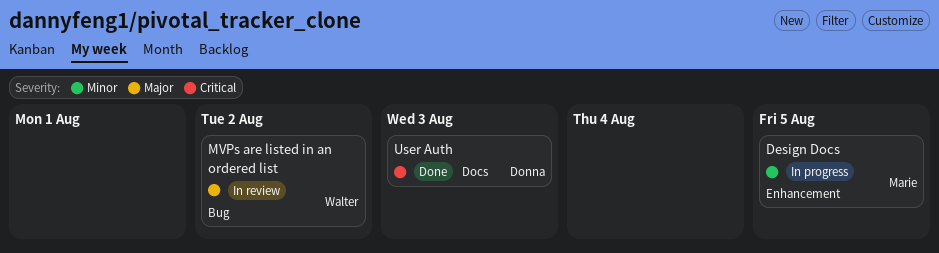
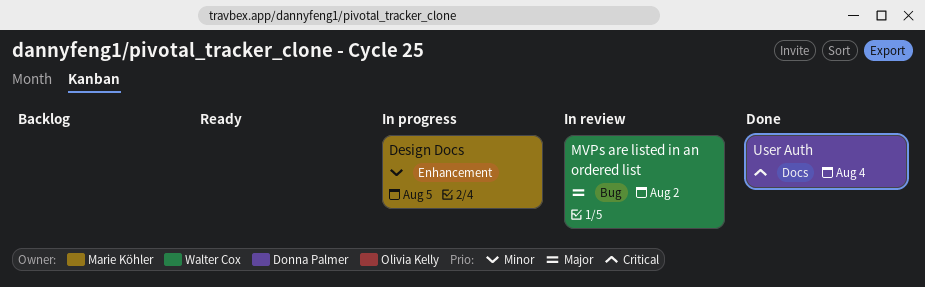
User Auth, due: Aug 3 -> Aug 4

